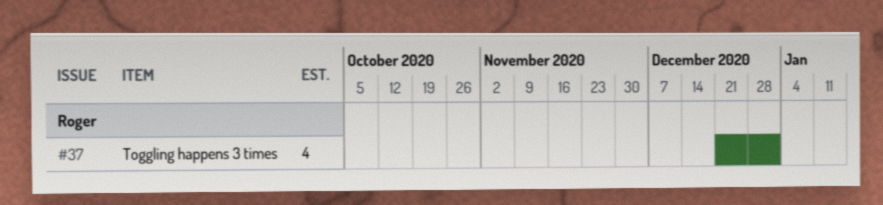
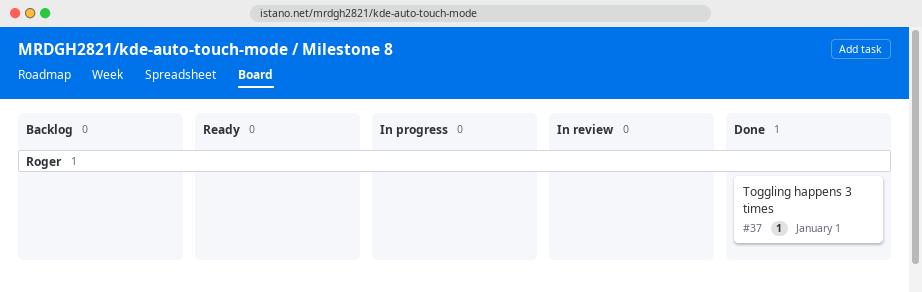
#37, estimate: 4 -> 1

